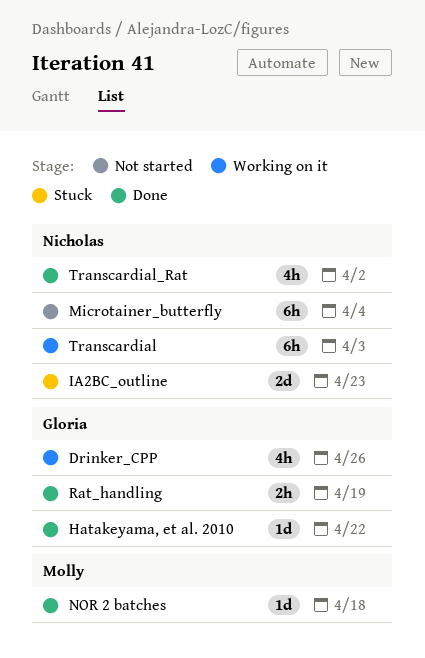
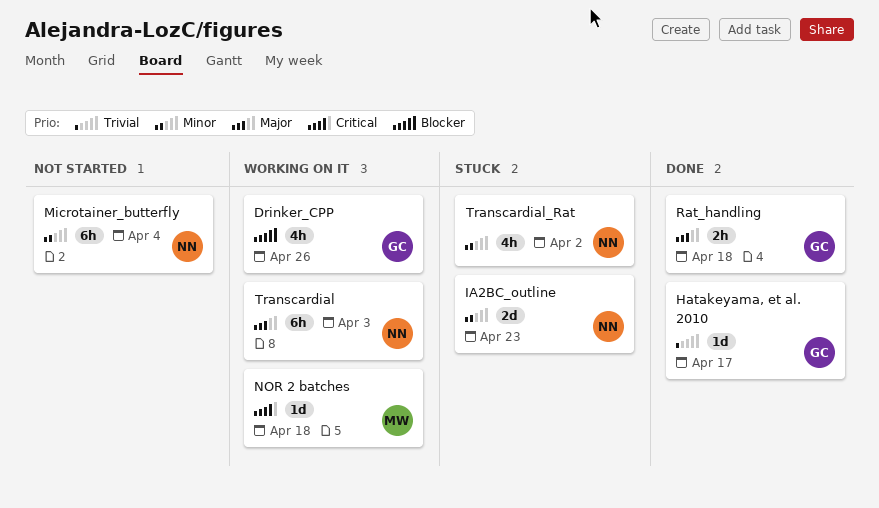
Hatakeyama, et al. 2010, due: Apr 22 -> Apr 17
NOR 2 batches, status: Done -> Working on it
Rat_handling, due: Apr 19 -> Apr 18
Transcardial_Rat, status: Done -> Stuck

